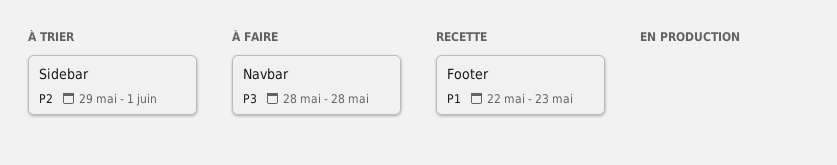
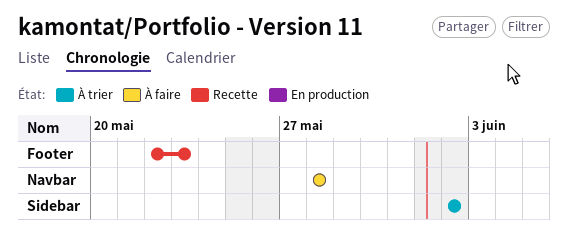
Sidebar, start: May 29 -> Jun 2
Sidebar, due: Jun 1 -> Jun 2

